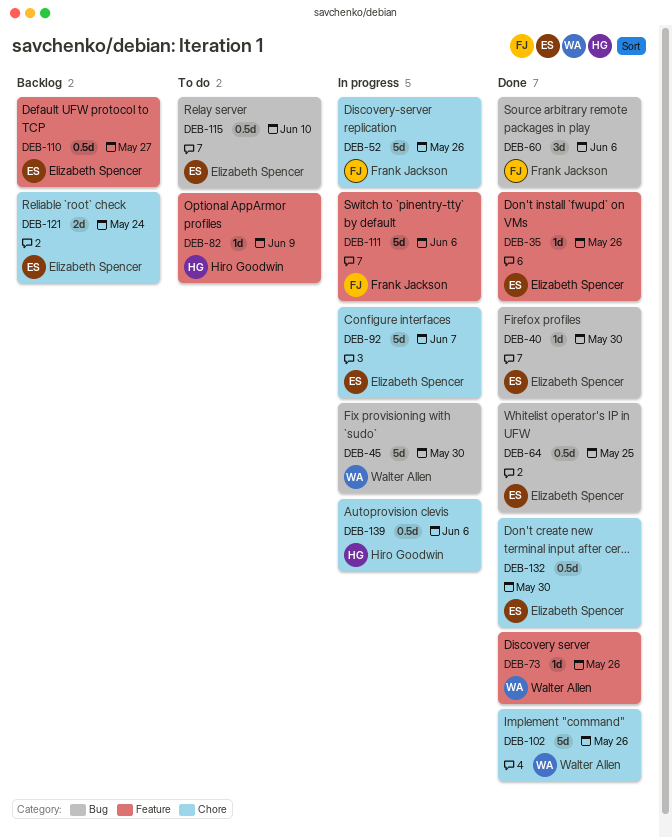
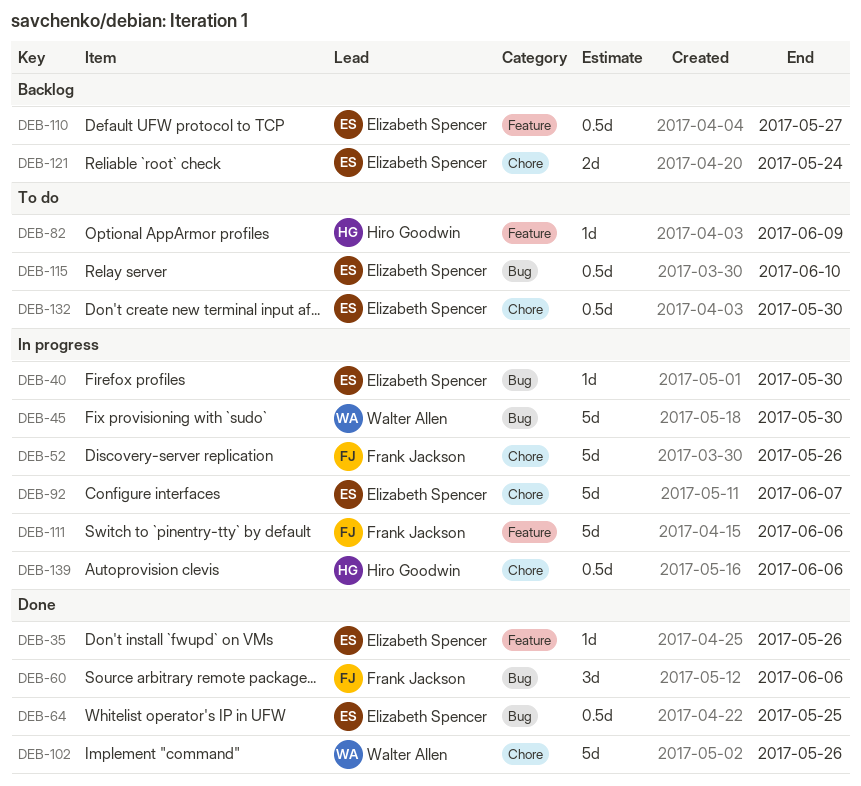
DEB-40, status: Done -> In progress
DEB-73: present -> none
DEB-132, status: Done -> To do

